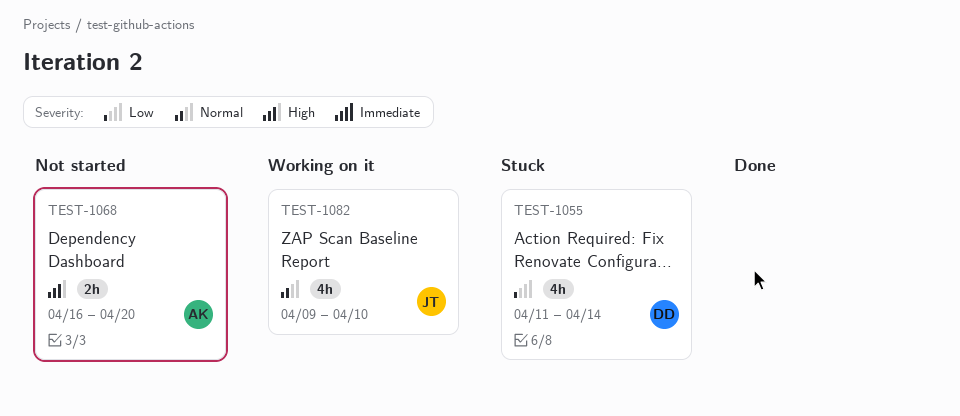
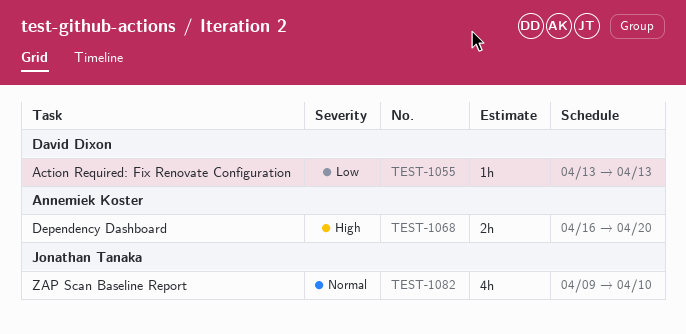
TEST-1055, estimate: 4h -> 1h
TEST-1055, start: Apr 11 -> Apr 13
TEST-1055, due: Apr 14 -> Apr 13

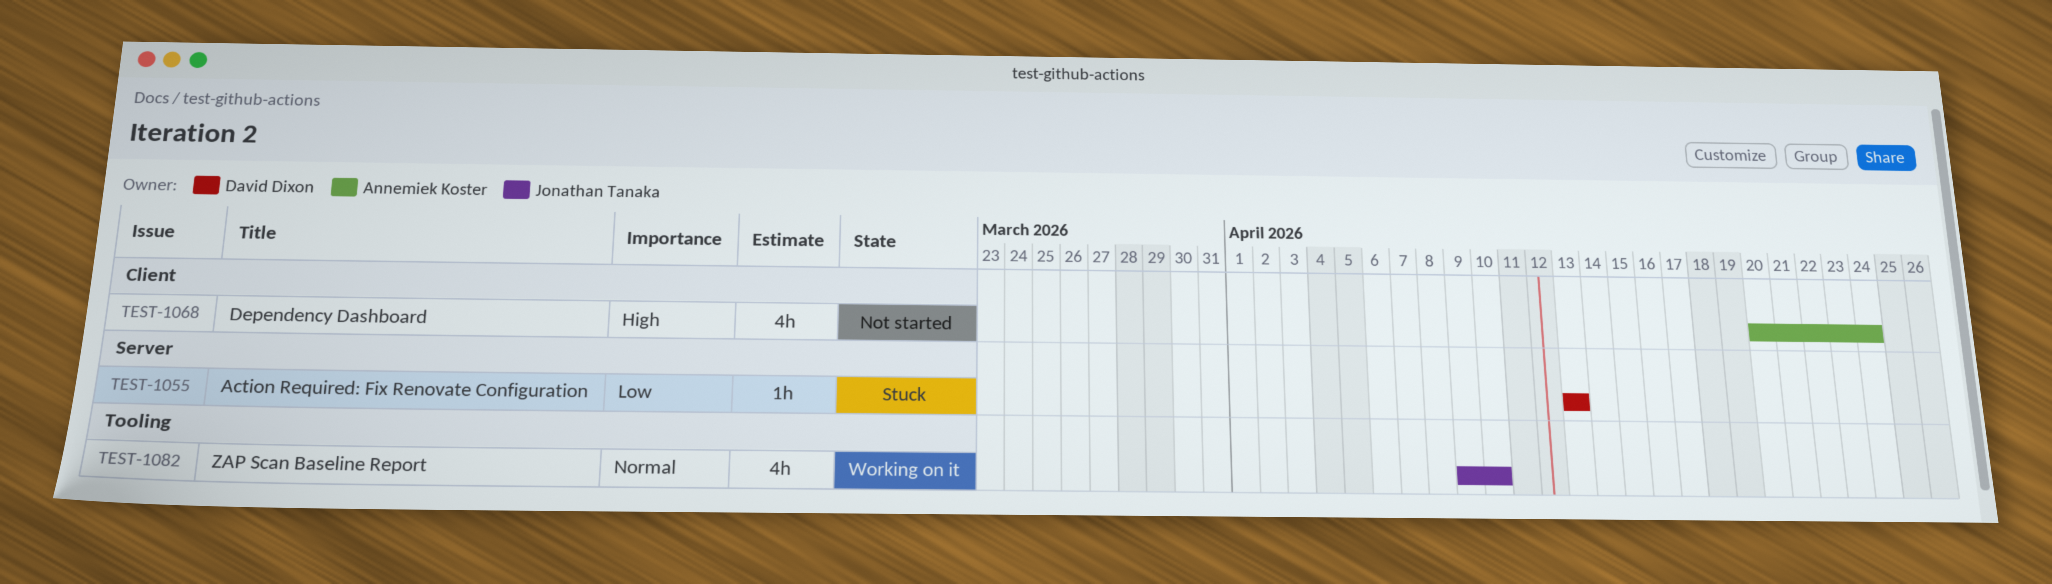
TEST-1068, estimate: 2h -> 4h
TEST-1068, start: Apr 16 -> Apr 20
TEST-1068, due: Apr 20 -> Apr 24

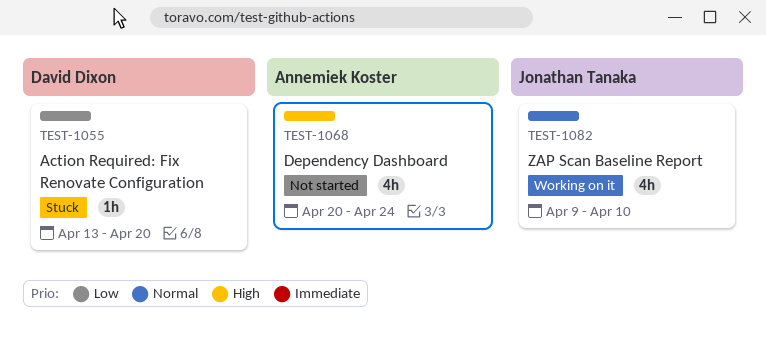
TEST-1055, due: Apr 13 -> Apr 20

